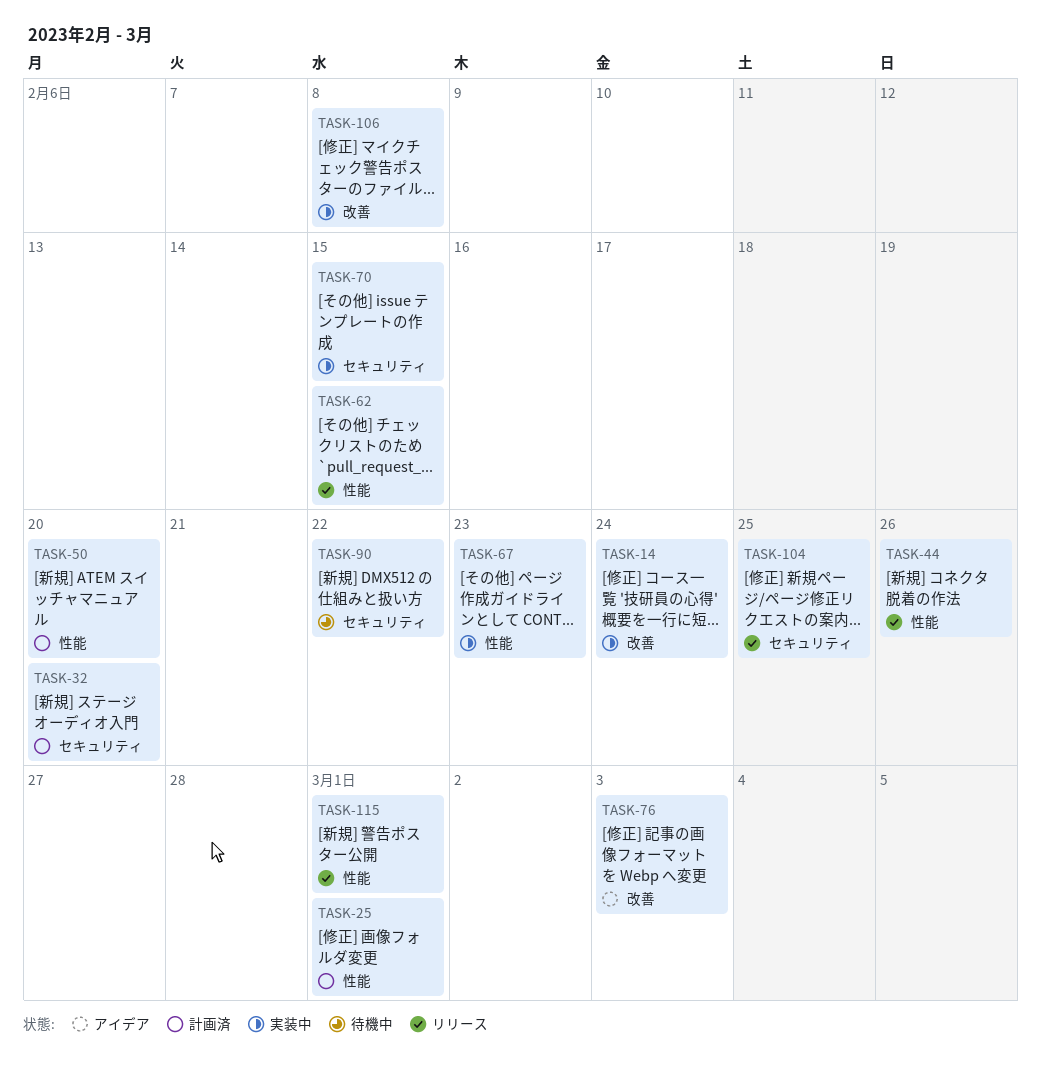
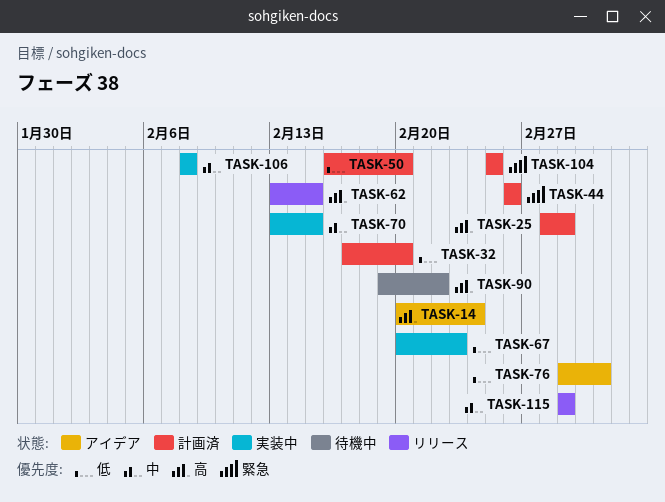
TASK-14, status: 実装中 -> アイデア
TASK-44, status: リリース -> 計画済
TASK-104, status: リリース -> 計画済

